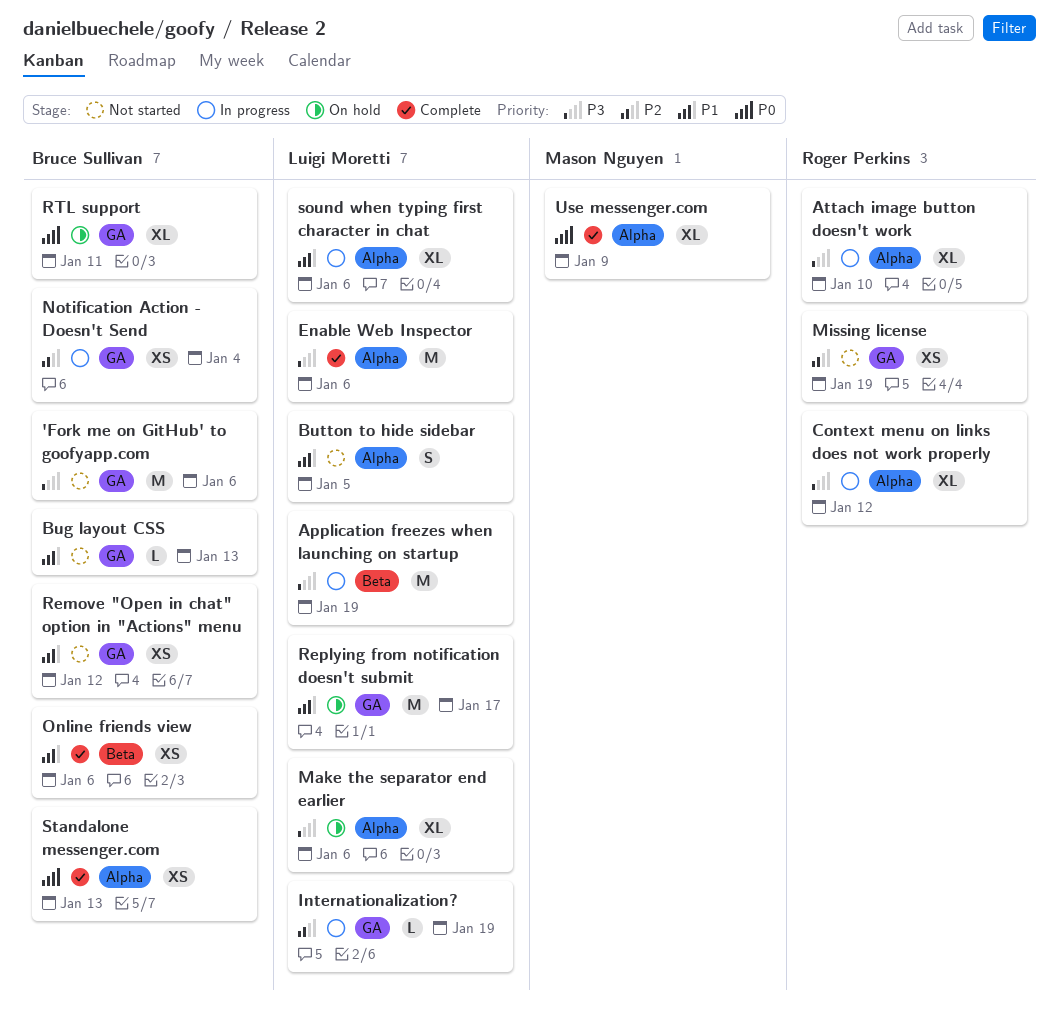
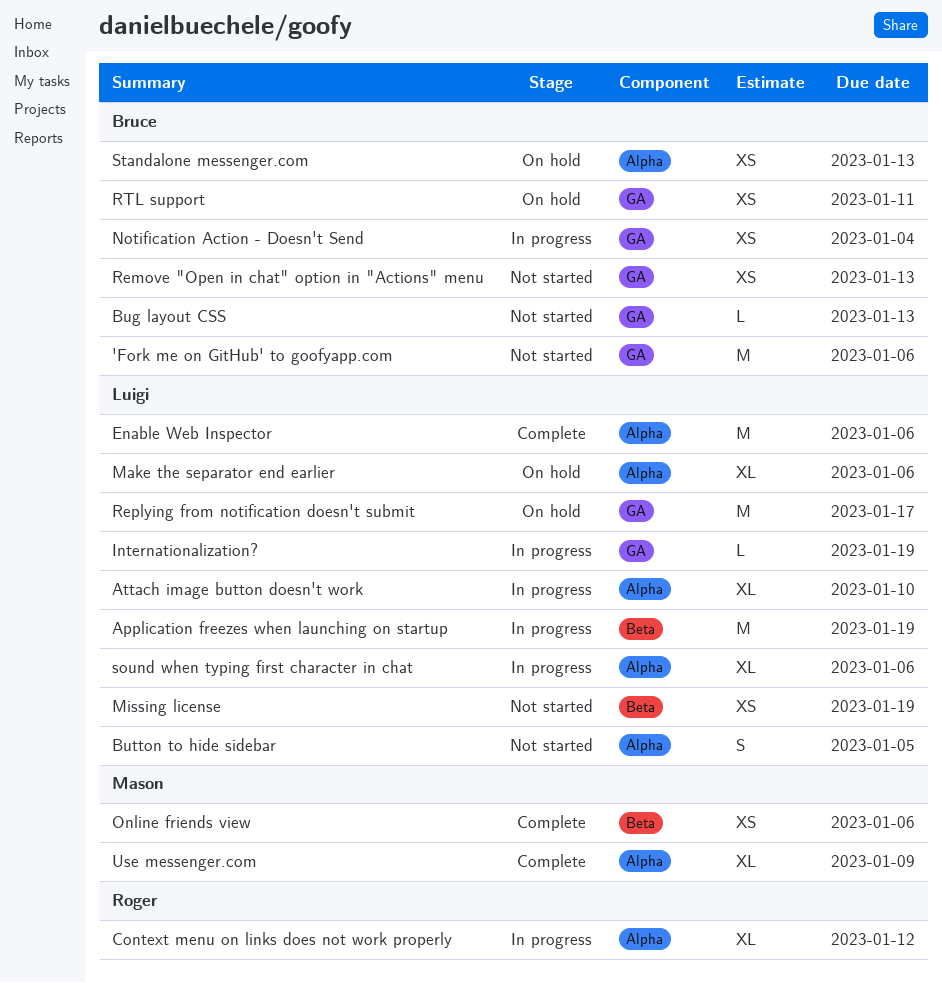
Attach image button doesn't work, owner: Roger Perkins -> Luigi Moretti
Missing license, owner: Roger Perkins -> Luigi Moretti
Missing license, label: GA -> Beta
Online friends view, owner: Bruce Sullivan -> Mason Nguyen
Remove "Open in chat" option in "Actions" menu, due: Jan 12 -> Jan 13
RTL support, estimate: XL -> XS
Standalone messenger.com, status: Complete -> On hold

